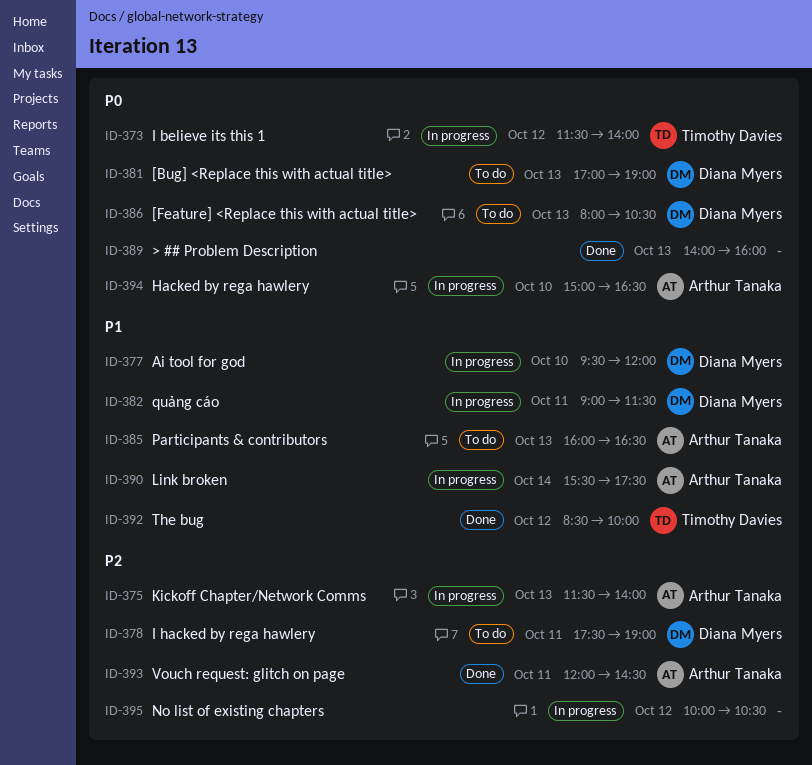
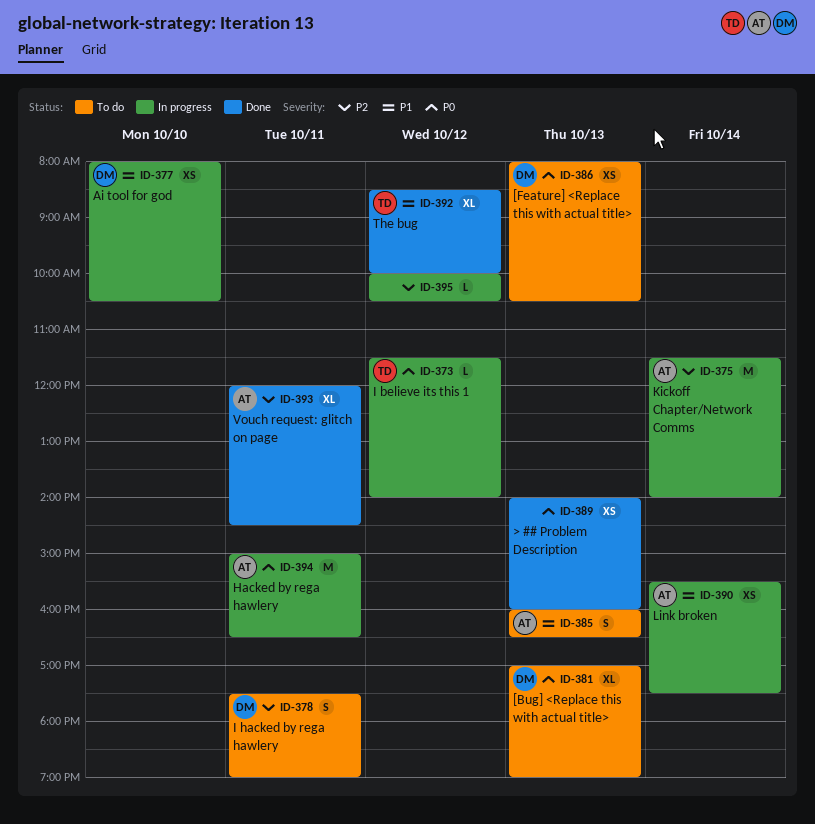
ID-375, day: Oct 13 -> Oct 14
ID-377, begins: 09:30 -> 08:00
ID-377, ends: 12:00 -> 10:30
ID-382: present -> none
ID-394, day: Oct 10 -> Oct 11

